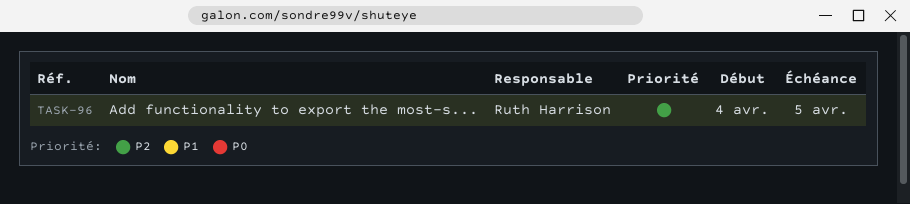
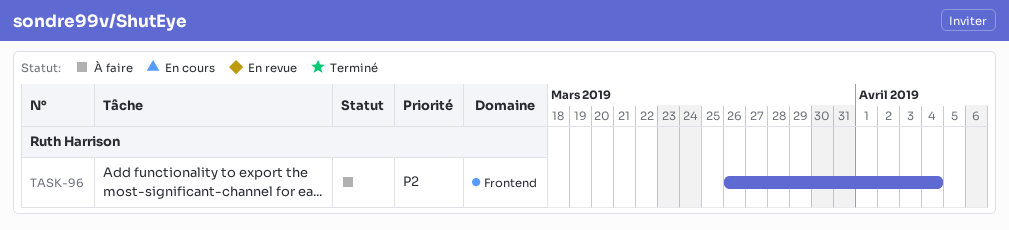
TASK-96, start: Apr 4 -> Mar 26
TASK-96, due: Apr 5 -> Apr 4

